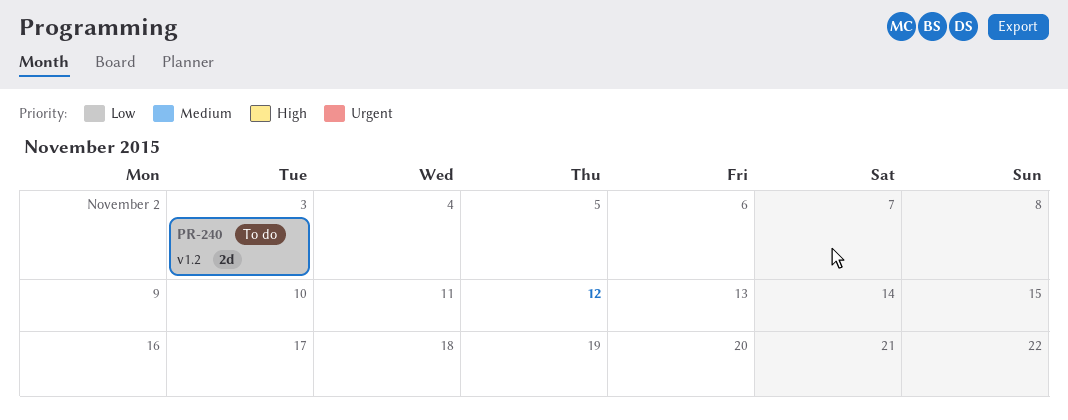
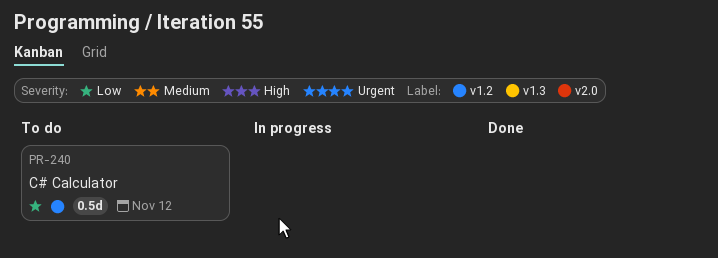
PR-240, estimate: 2d -> 0.5d
PR-240, due: Nov 3 -> Nov 12

